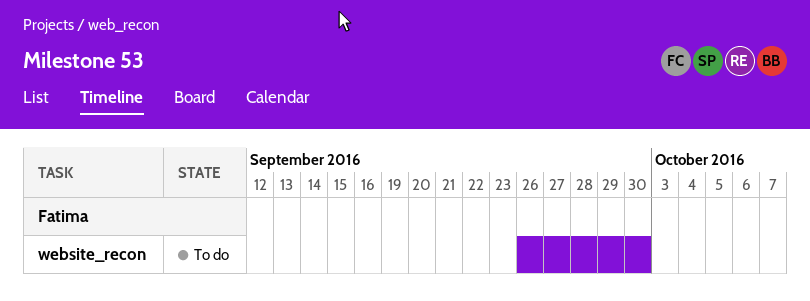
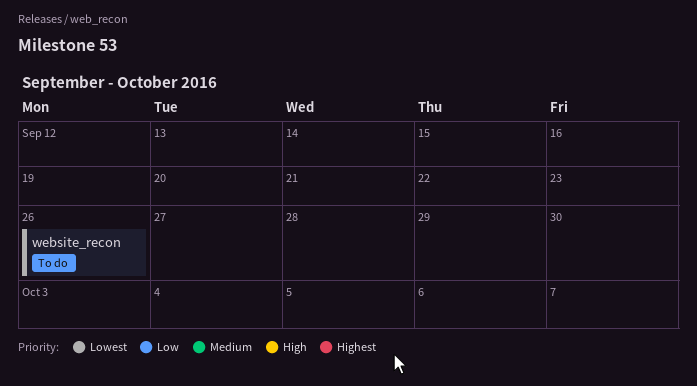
website_recon, due: Sep 30 -> Sep 26

